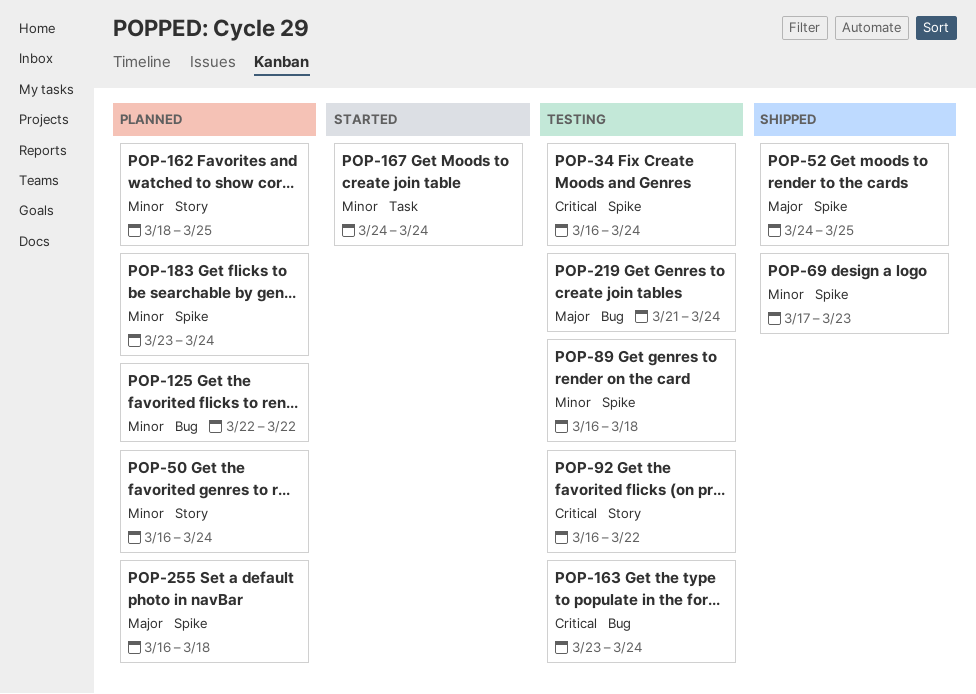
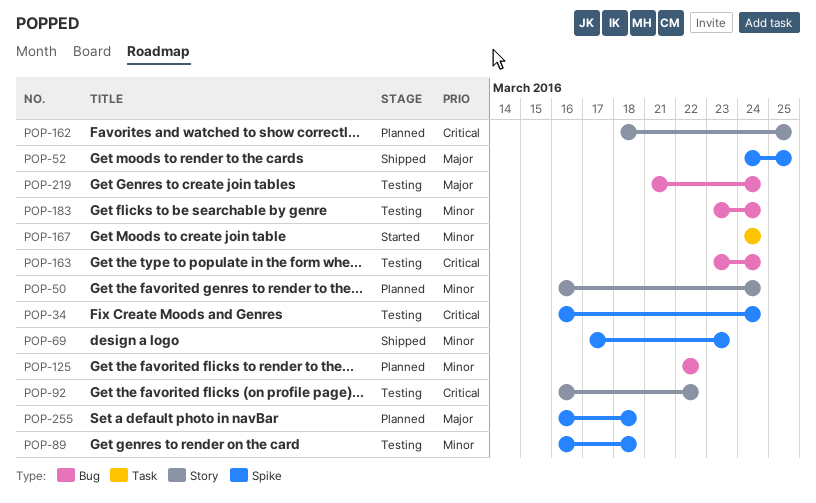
POP-162, priority: Minor -> Critical
POP-183, status: Planned -> Testing
POP-183, label: Spike -> Bug

